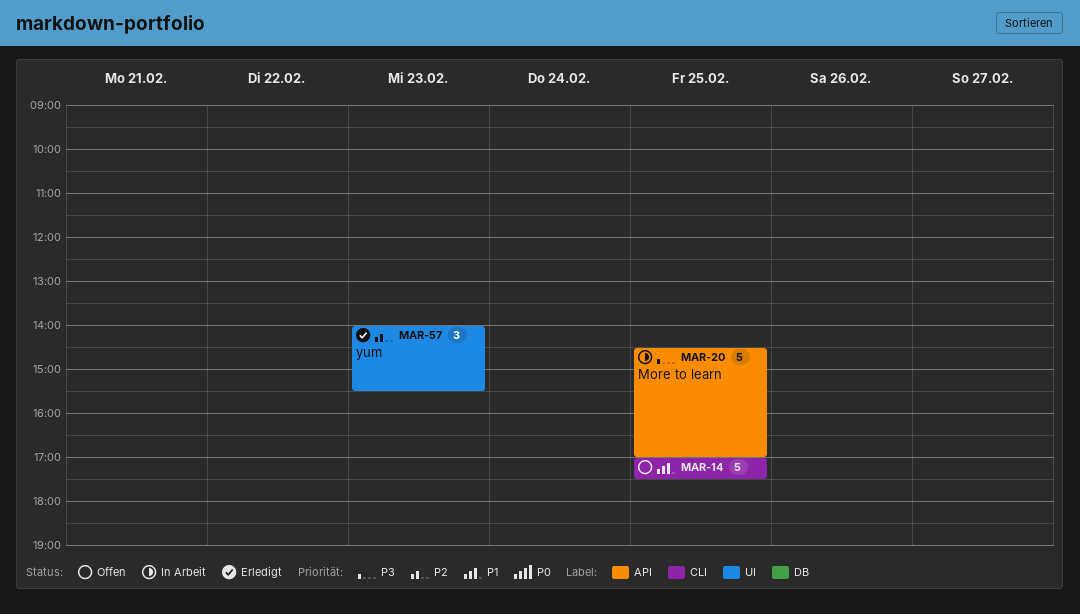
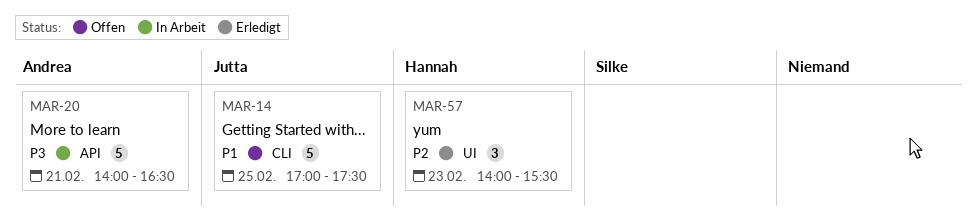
MAR-20, day: Feb 25 -> Feb 21
MAR-20, begins: 14:30 -> 14:00
MAR-20, ends: 17:00 -> 16:30

